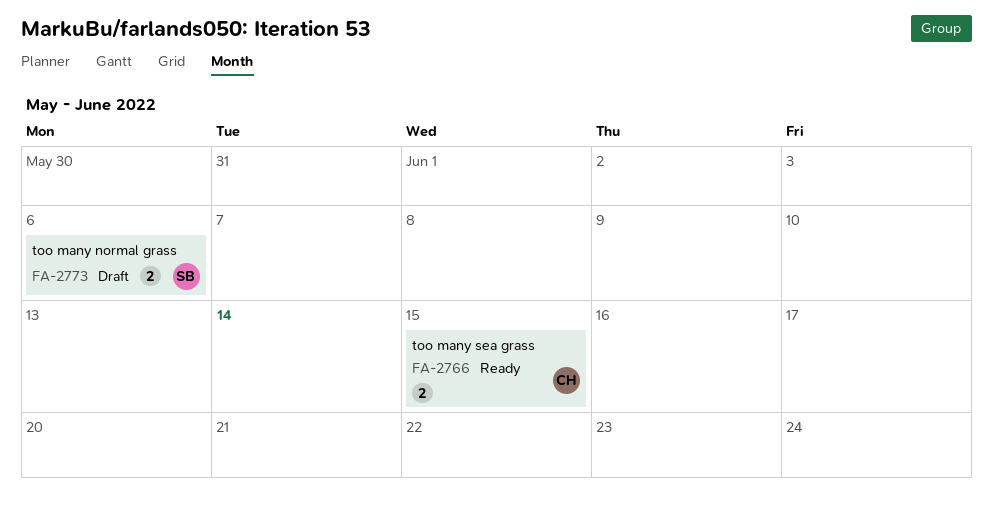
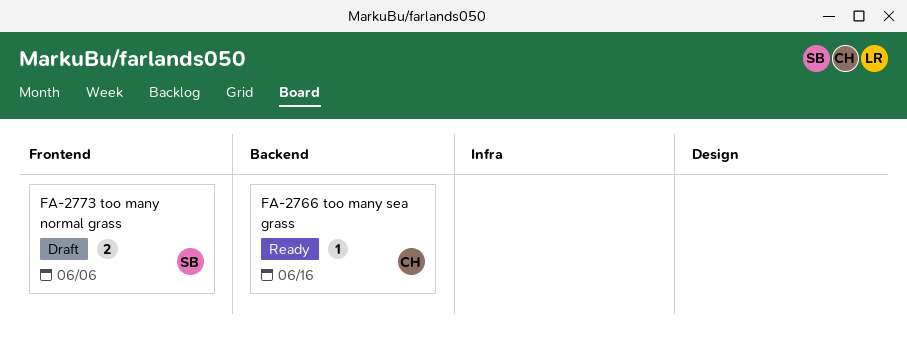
FA-2766, estimate: 2 -> 1
FA-2766, due: Jun 15 -> Jun 16

